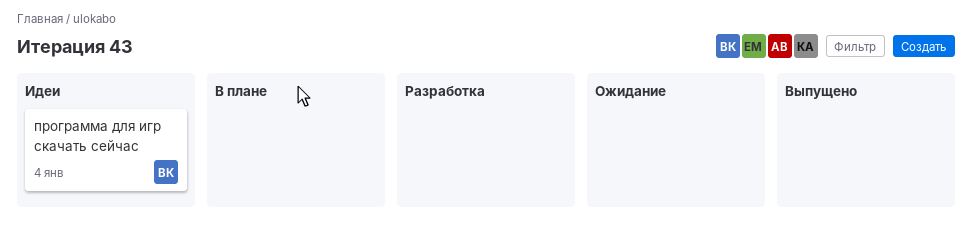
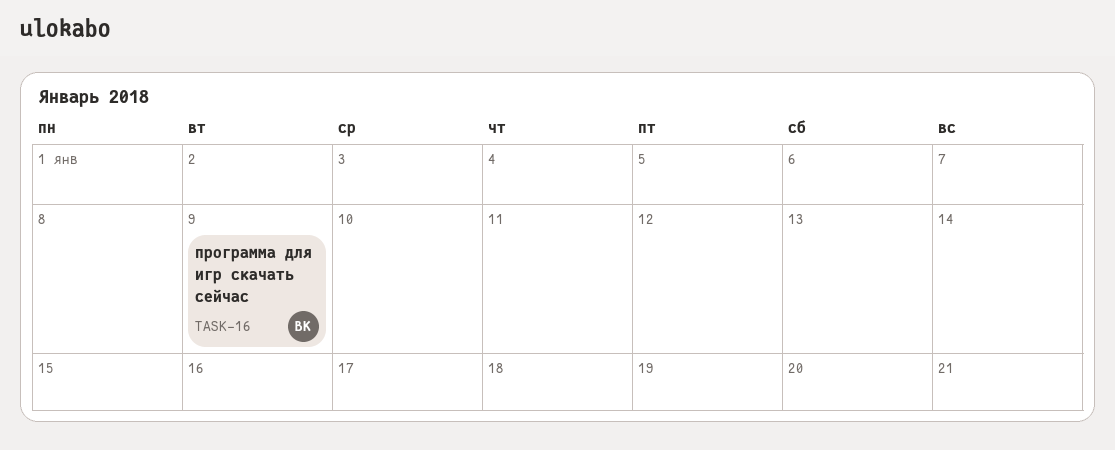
программа для игр скачать сейчас, due: Jan 4 -> Jan 9

